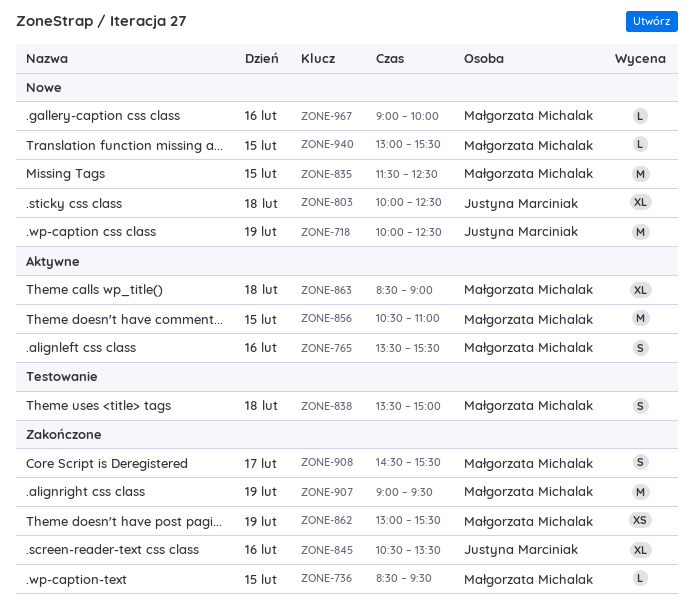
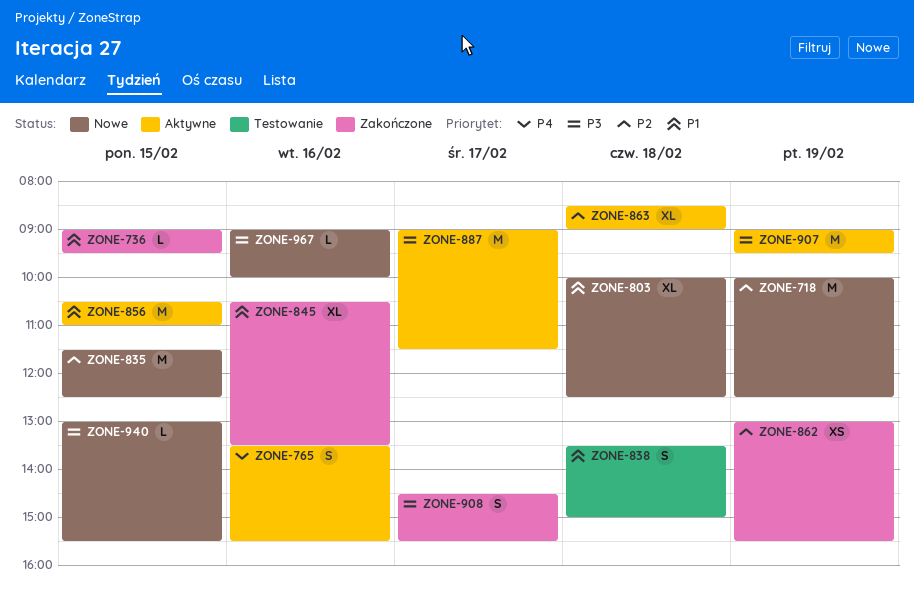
ZONE-736, begins: 08:30 -> 09:00
ZONE-887: none -> present
ZONE-907, status: Zakończone -> Aktywne

